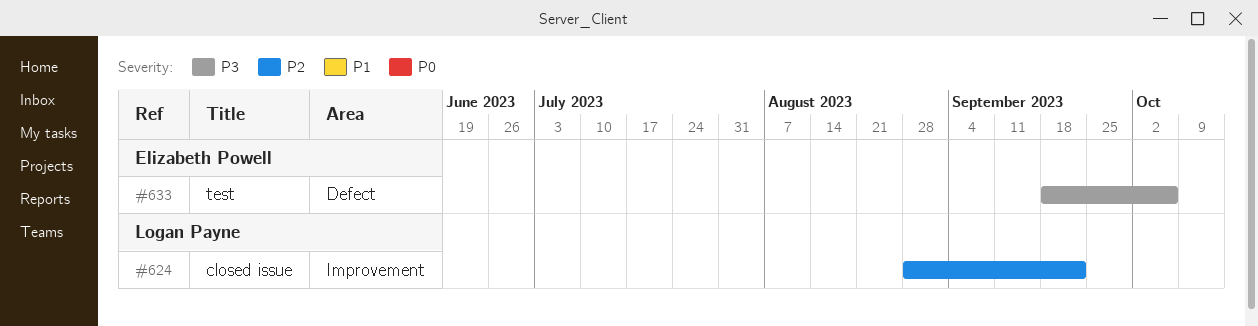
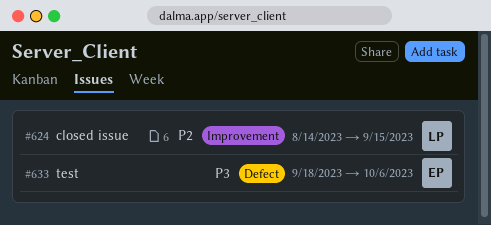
#624, start: Aug 28 -> Aug 14
#624, due: Sep 22 -> Sep 15

